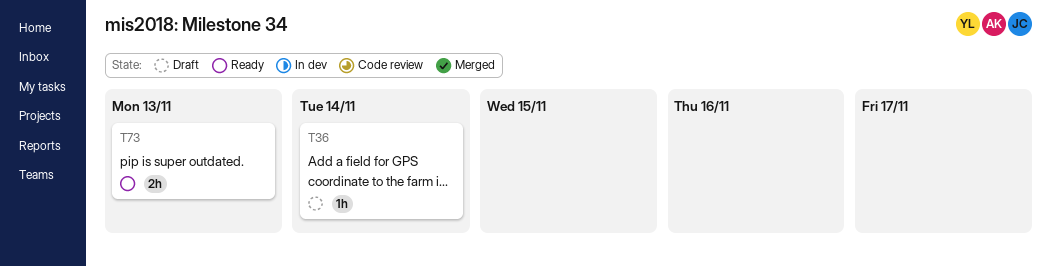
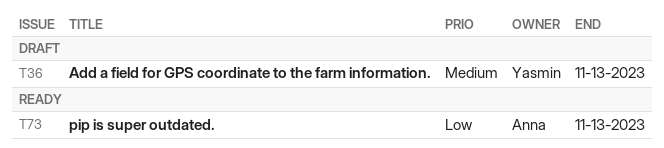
T36, due: Nov 14 -> Nov 13

